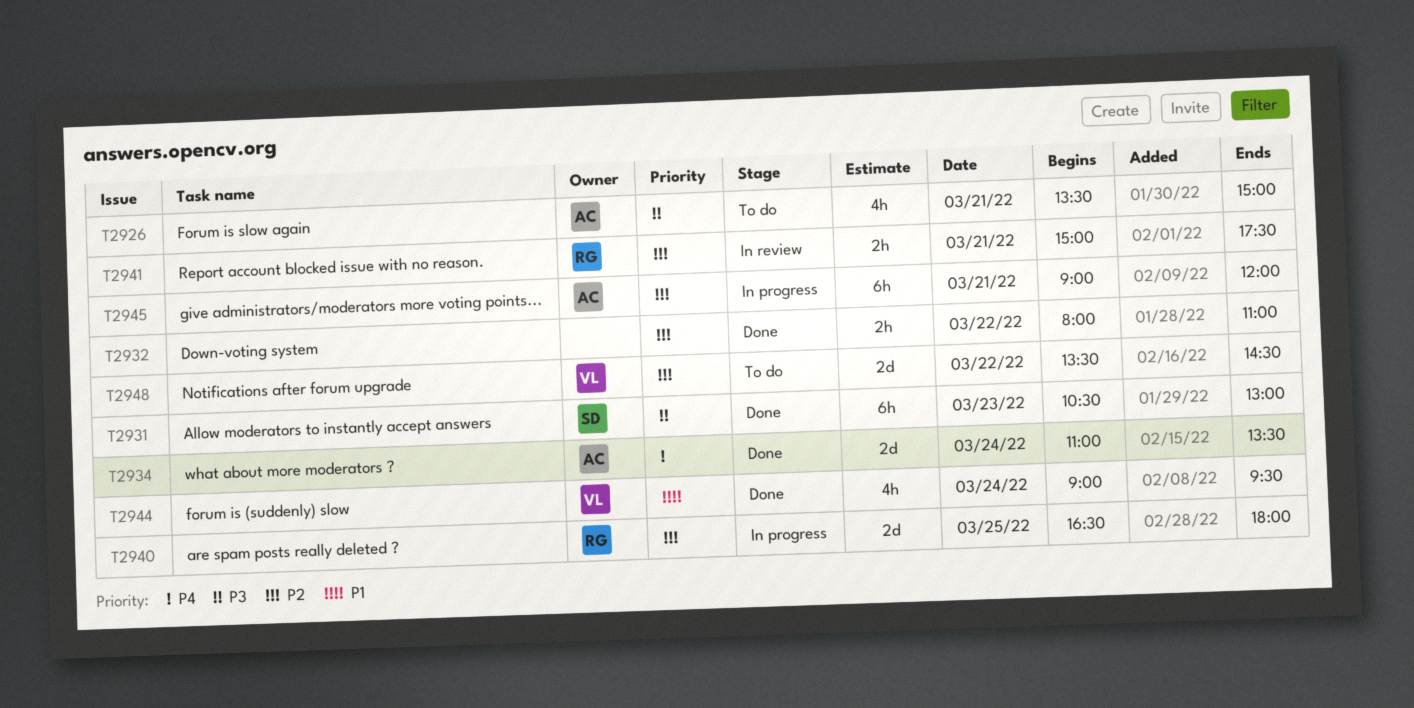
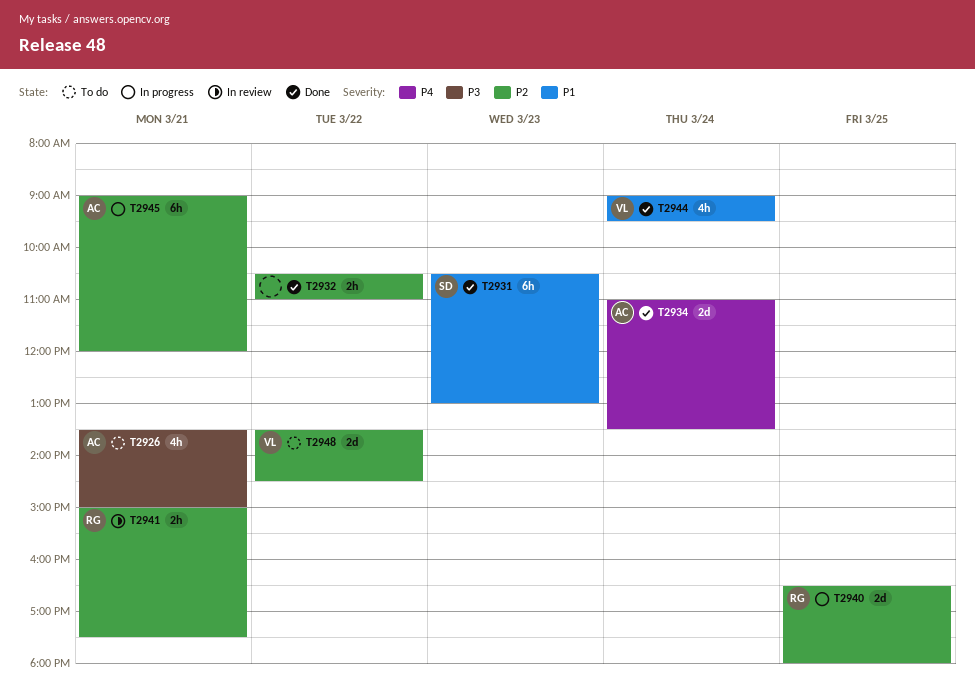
T2931, priority: P3 -> P1
T2932, begins: 08:00 -> 10:30

